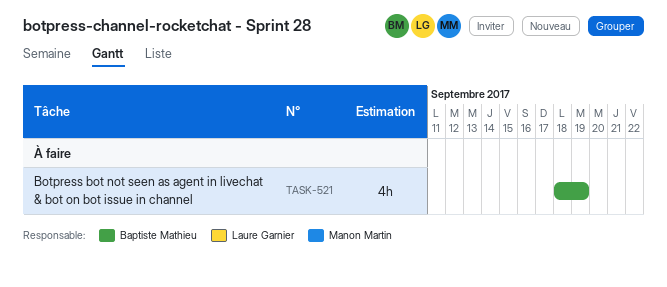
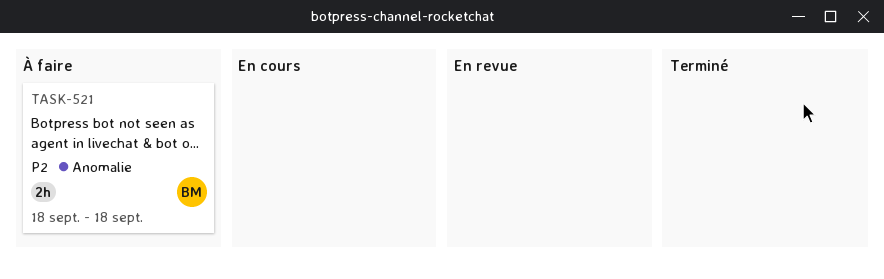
TASK-521, estimate: 4h -> 2h
TASK-521, due: Sep 19 -> Sep 18

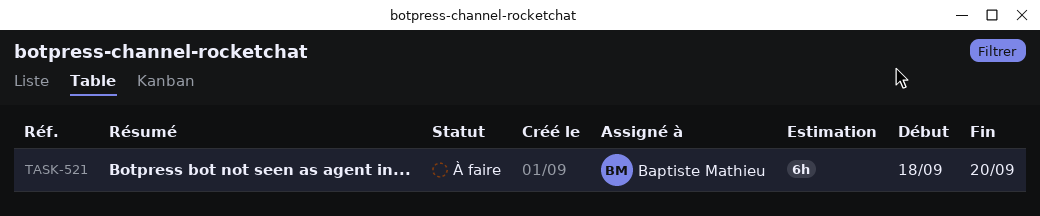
TASK-521, estimate: 2h -> 6h
TASK-521, due: Sep 18 -> Sep 20

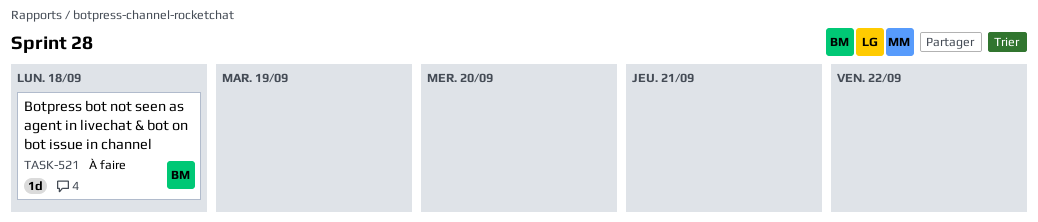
TASK-521, estimate: 6h -> 1d
TASK-521, due: Sep 20 -> Sep 18

